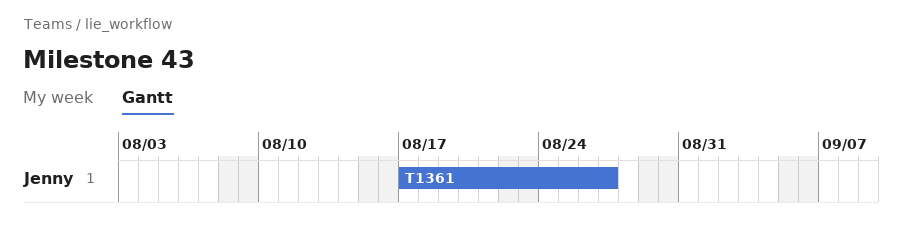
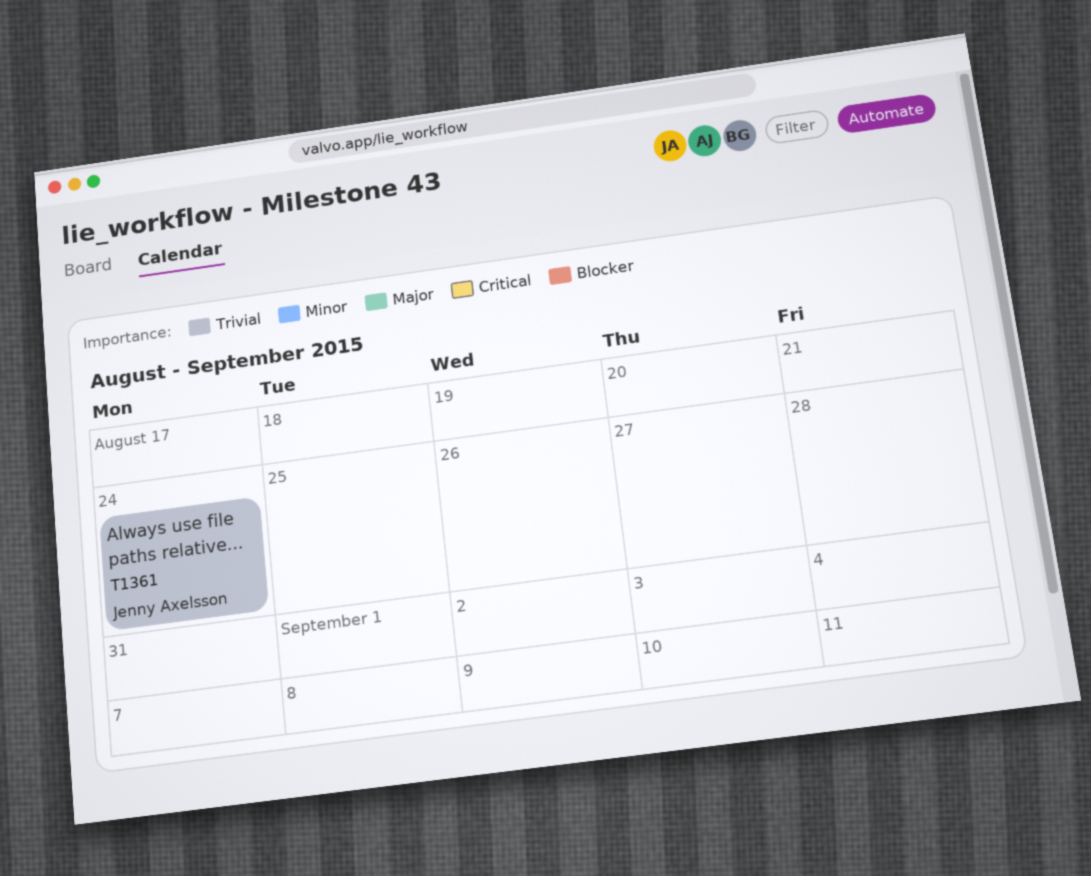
T1361, due: Aug 27 -> Aug 24

